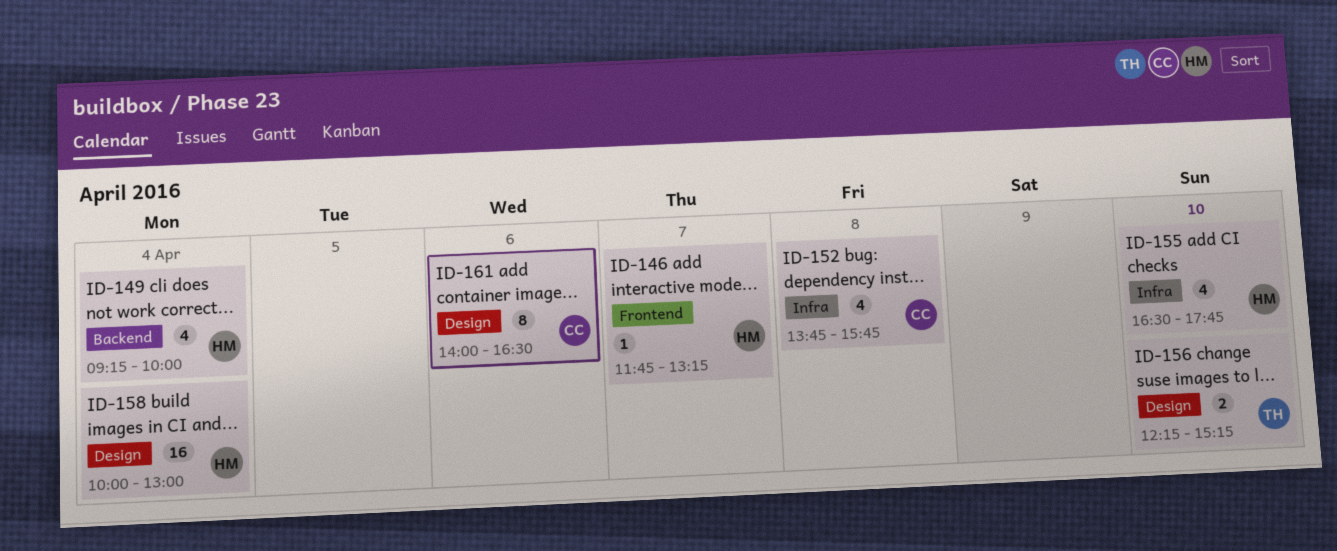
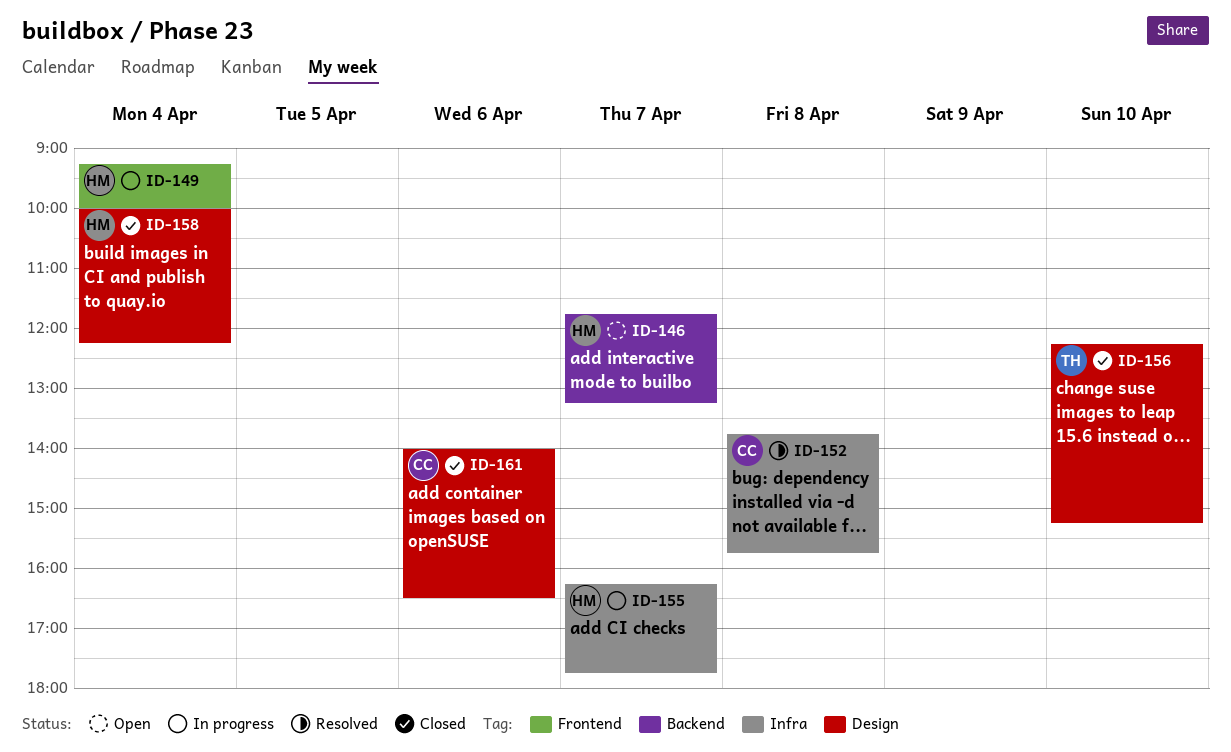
ID-146, label: Frontend -> Backend
ID-149, label: Backend -> Frontend
ID-155, day: Apr 10 -> Apr 7
ID-155, begins: 16:30 -> 16:15
ID-158, ends: 13:00 -> 12:15

